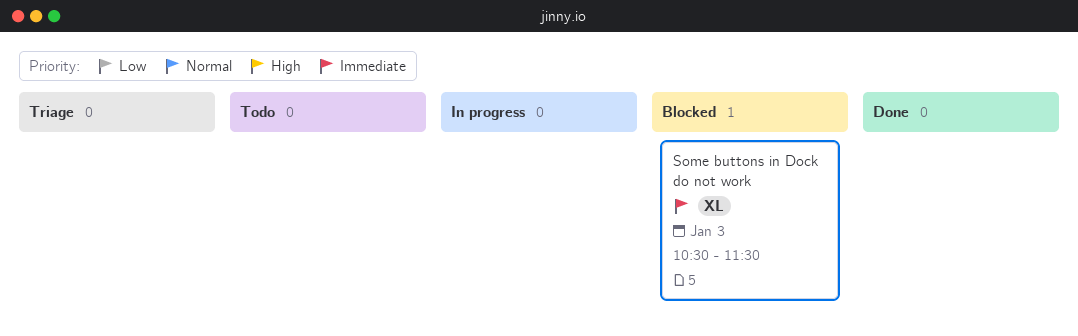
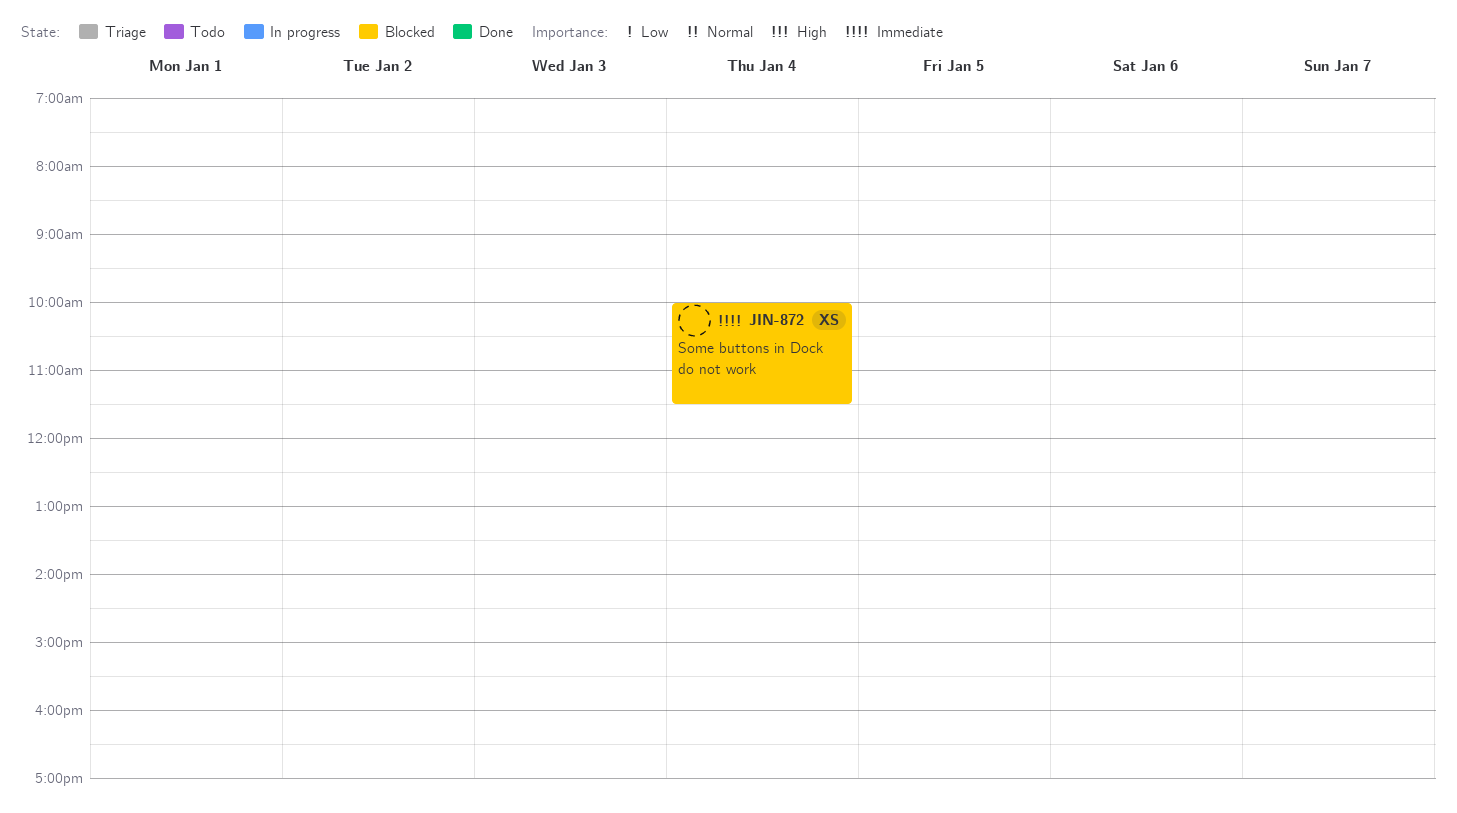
Some buttons in Dock do not work, estimate: XL -> XS
Some buttons in Dock do not work, day: Jan 3 -> Jan 4
Some buttons in Dock do not work, begins: 10:30 -> 10:00

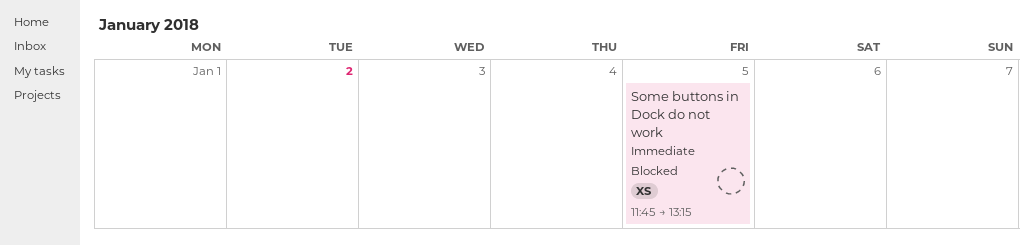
Some buttons in Dock do not work, day: Jan 4 -> Jan 5
Some buttons in Dock do not work, begins: 10:00 -> 11:45
Some buttons in Dock do not work, ends: 11:30 -> 13:15

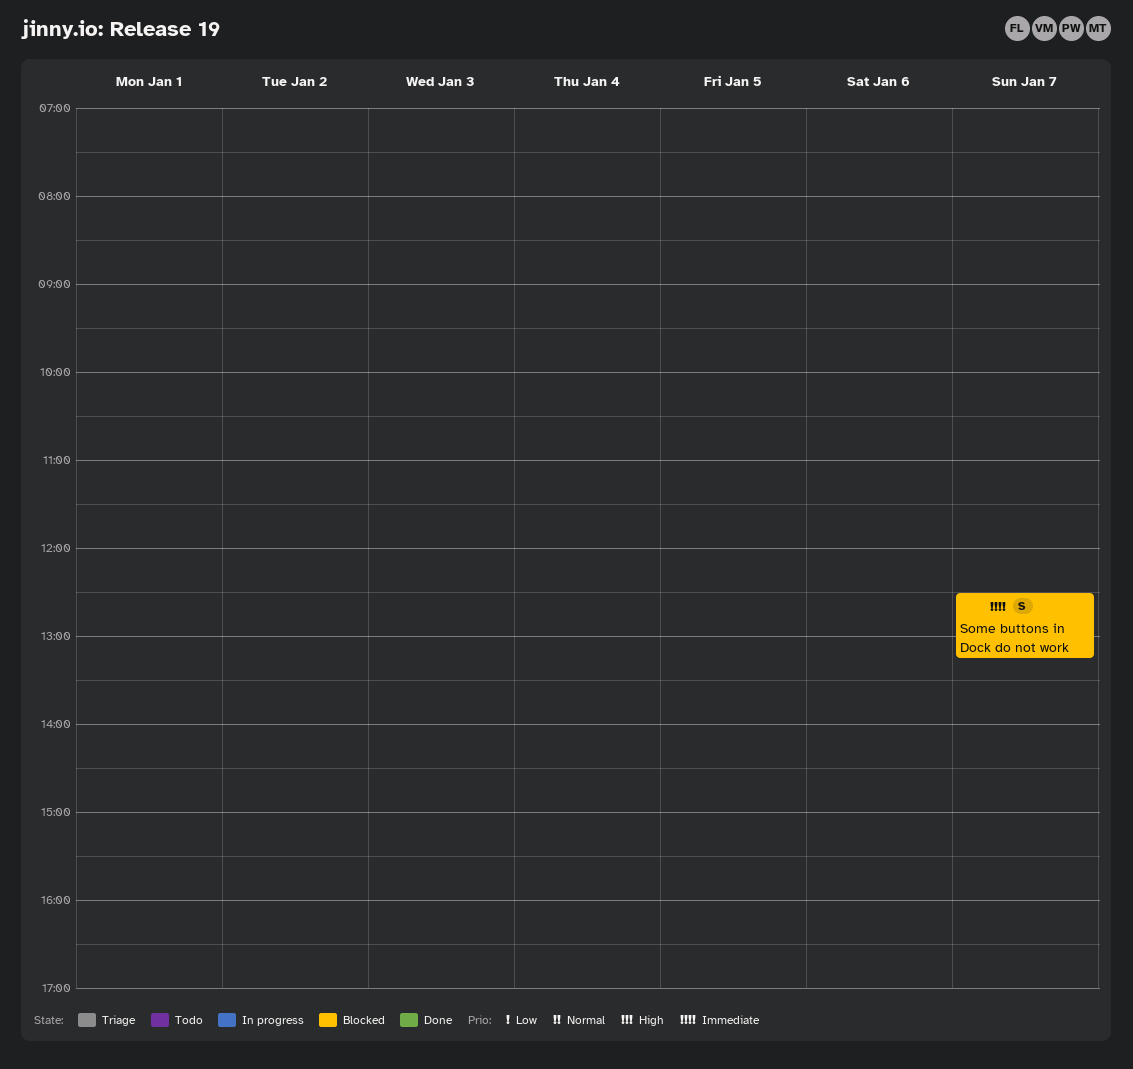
Some buttons in Dock do not work, estimate: XS -> S
Some buttons in Dock do not work, day: Jan 5 -> Jan 7
Some buttons in Dock do not work, begins: 11:45 -> 12:30

